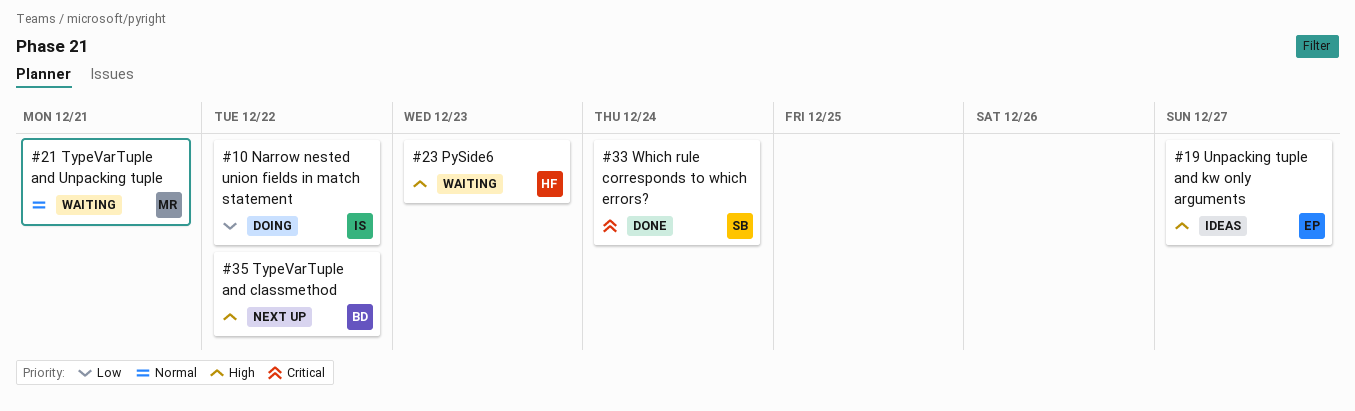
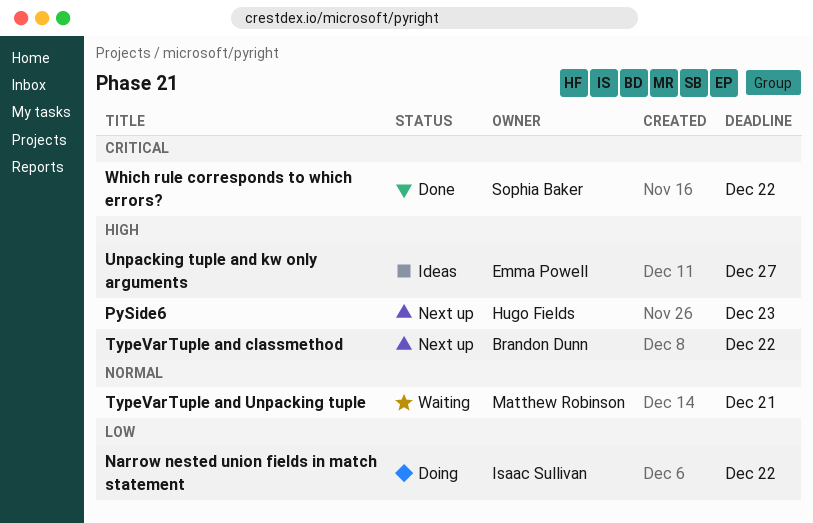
PySide6, status: Waiting -> Next up
Which rule corresponds to which errors?, due: Dec 24 -> Dec 22

